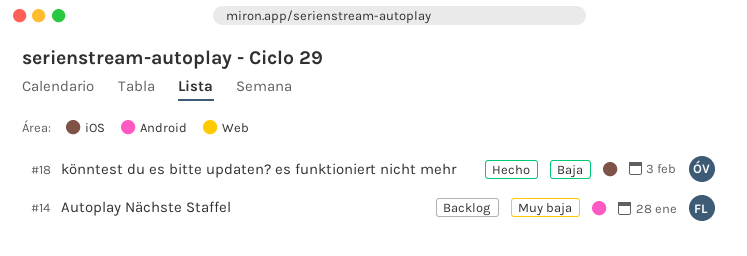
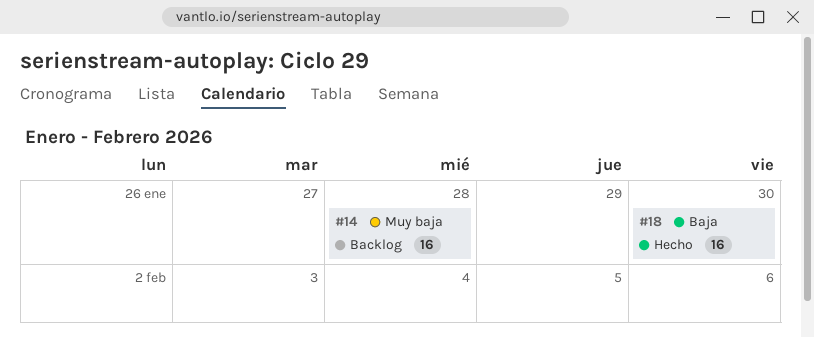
#18, due: Feb 3 -> Jan 30

